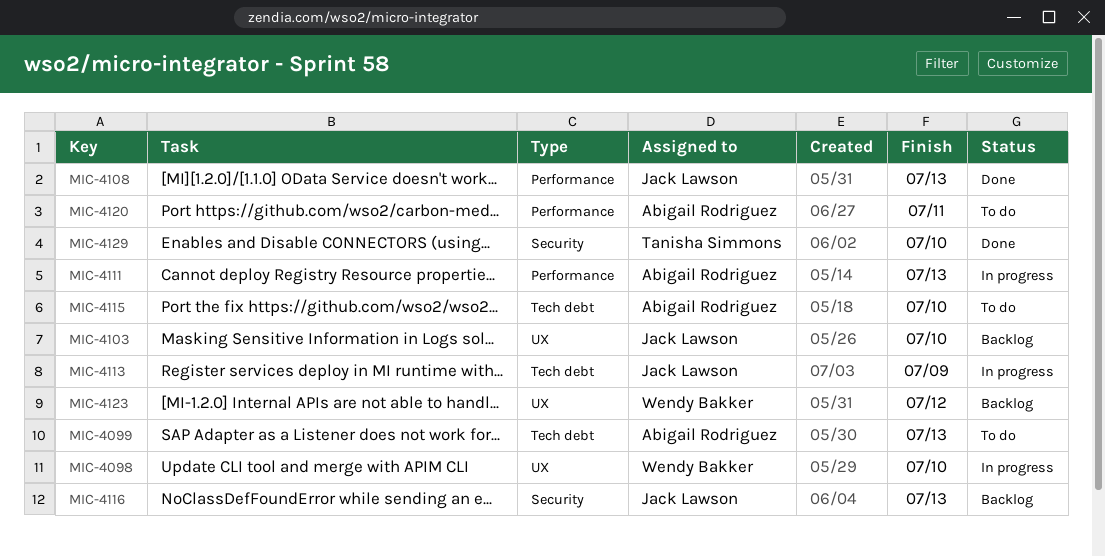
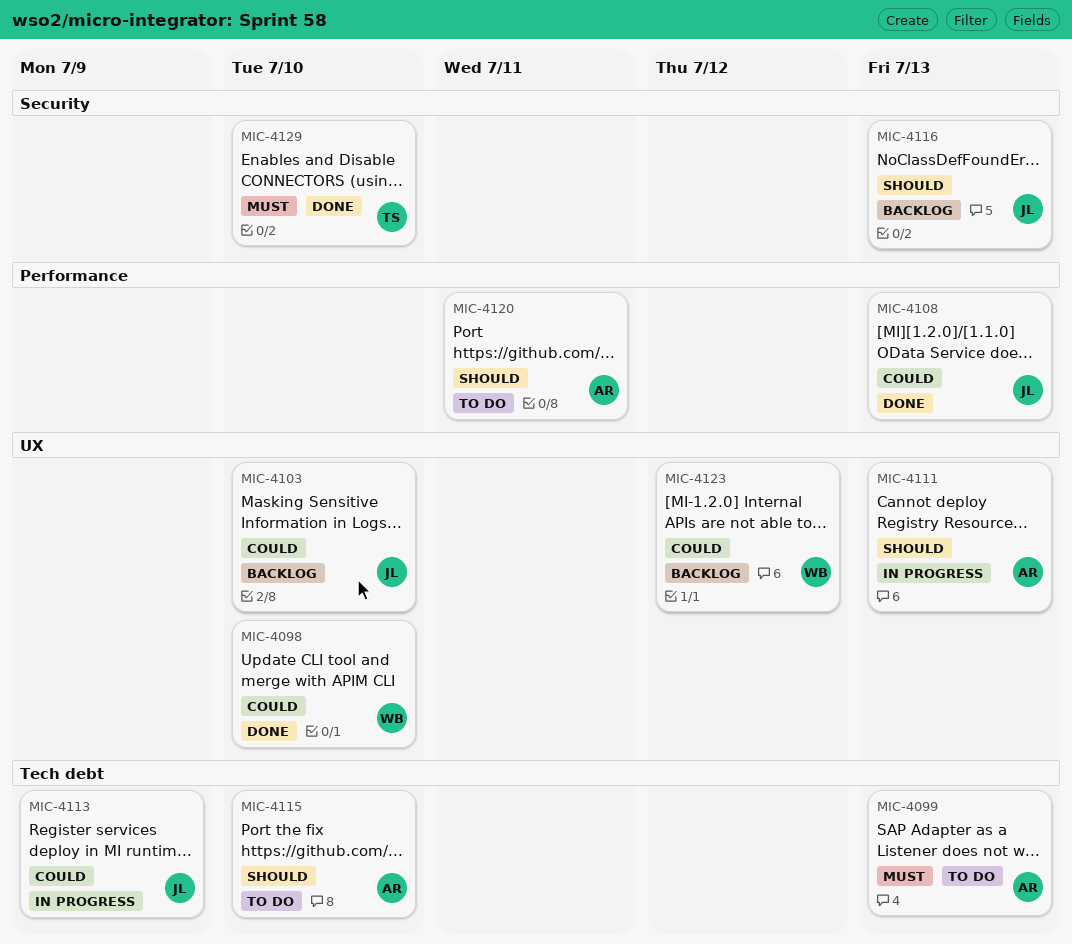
MIC-4098, status: In progress -> Done
MIC-4111, label: Performance -> UX

